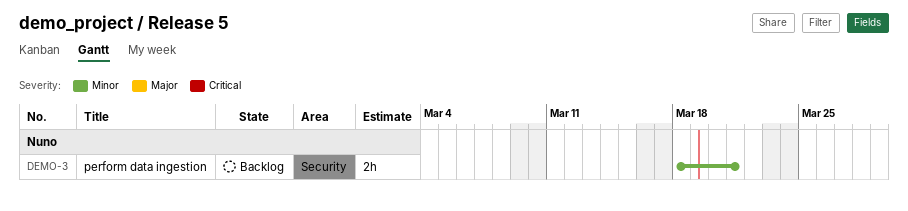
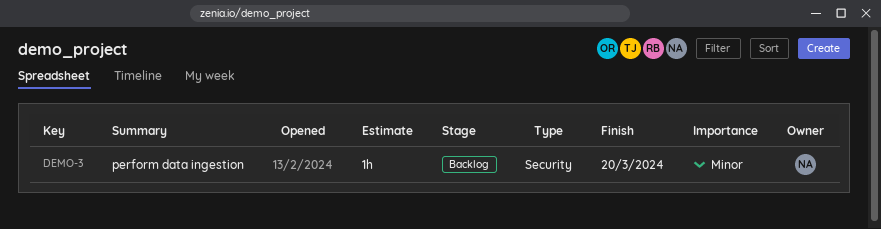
DEMO-3, estimate: 2h -> 1h
DEMO-3, due: Mar 21 -> Mar 20

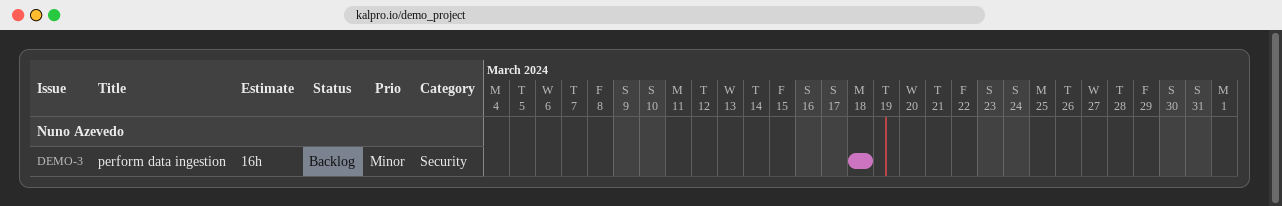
DEMO-3, estimate: 1h -> 16h
DEMO-3, due: Mar 20 -> Mar 18

